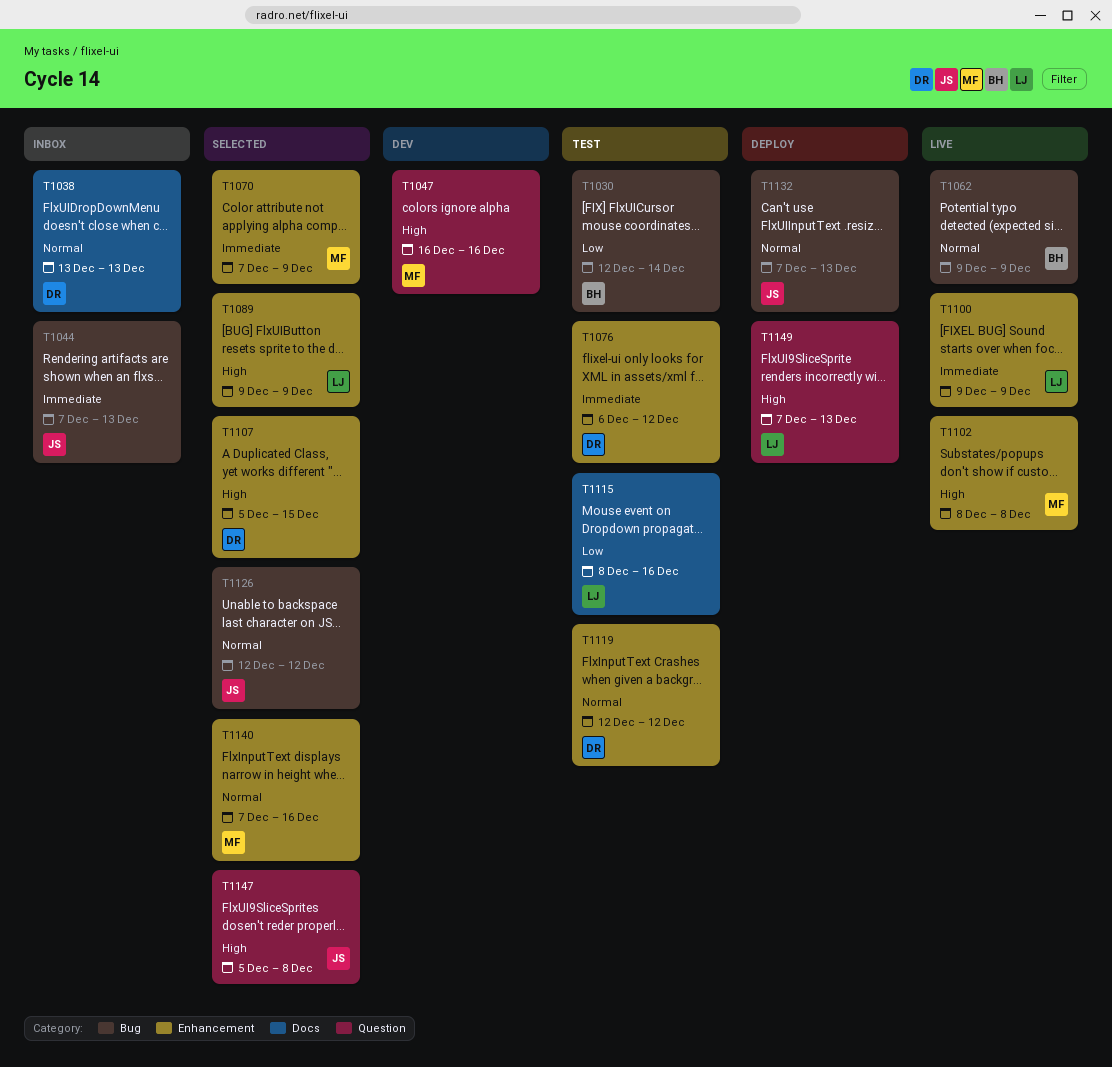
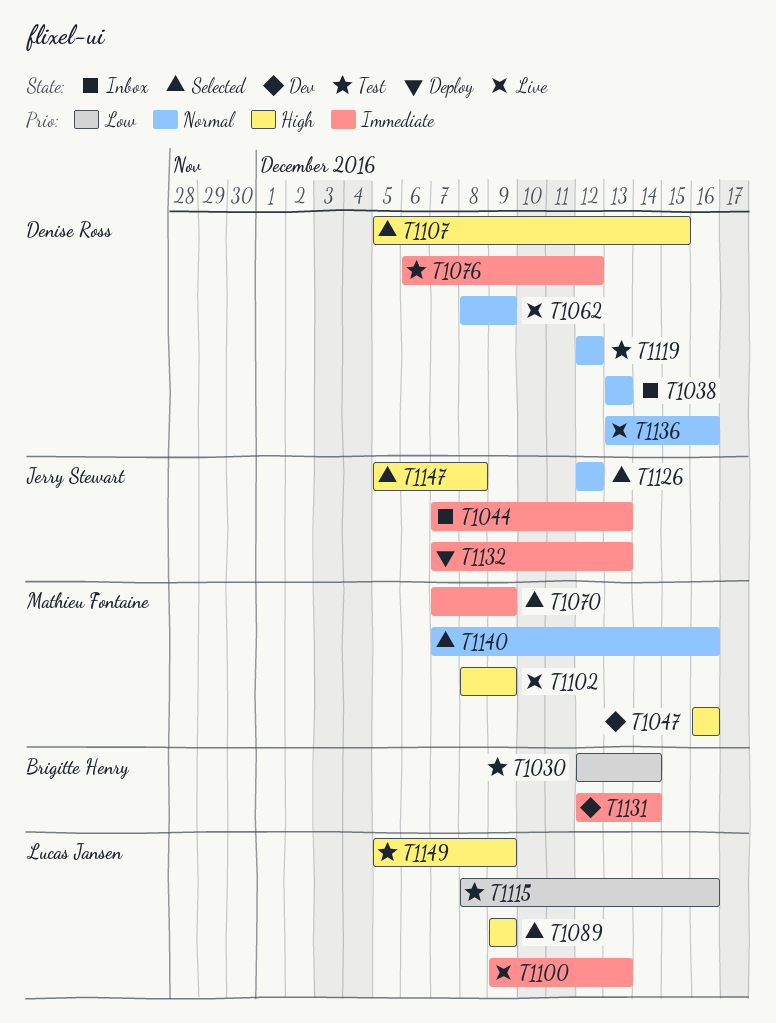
T1062, owner: Brigitte Henry -> Denise Ross
T1062, start: Dec 9 -> Dec 8
T1100, due: Dec 9 -> Dec 13
T1102, due: Dec 8 -> Dec 9
T1131: none -> present
T1132, priority: Normal -> Immediate
T1136: none -> present
T1149, status: Deploy -> Test
T1149, start: Dec 7 -> Dec 5
T1149, due: Dec 13 -> Dec 9

